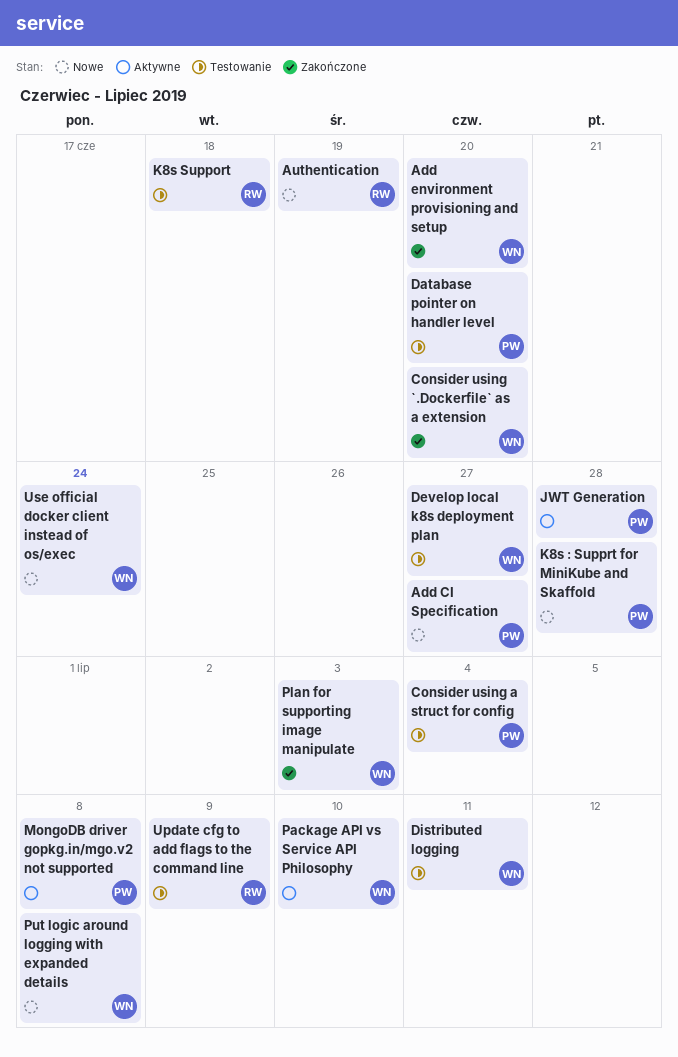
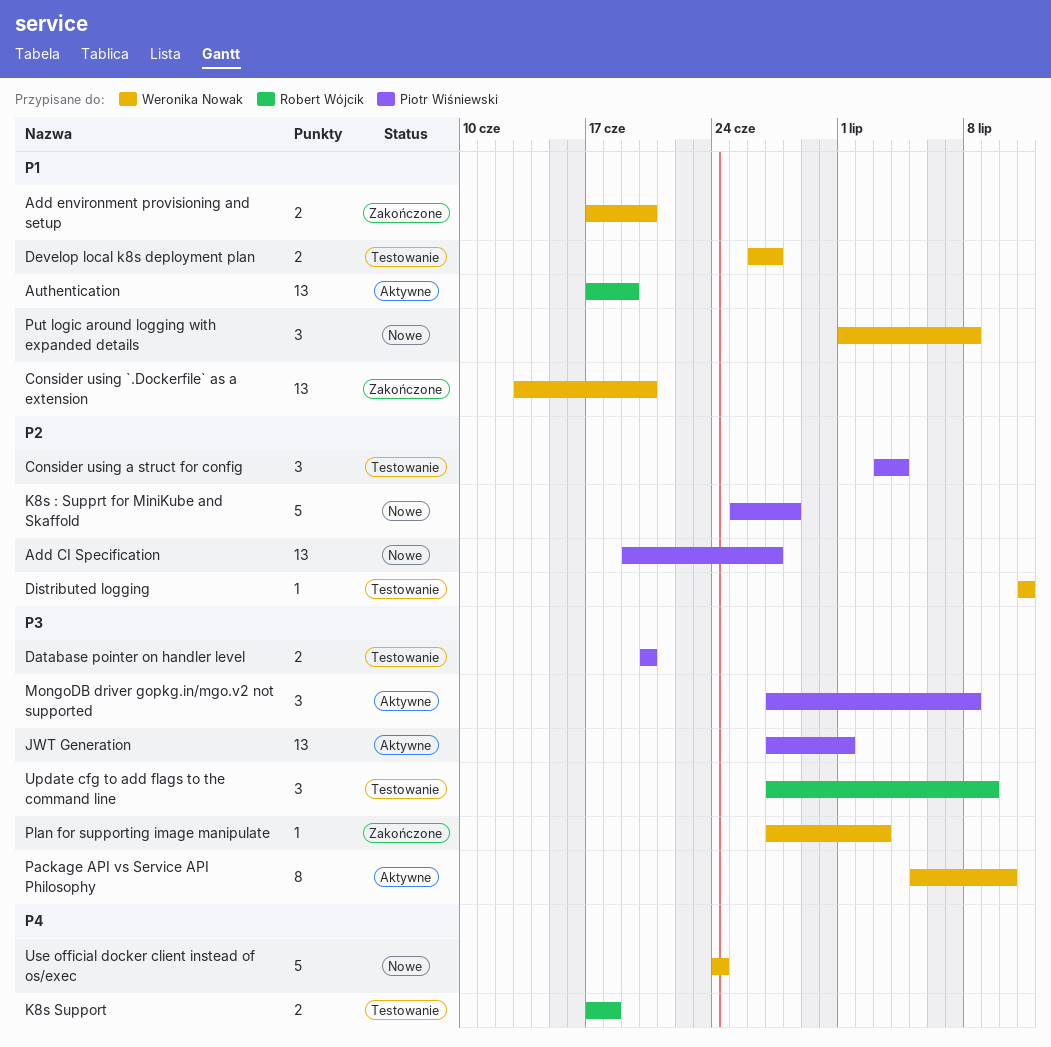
Authentication, status: Nowe -> Aktywne
JWT Generation, due: Jun 28 -> Jul 1

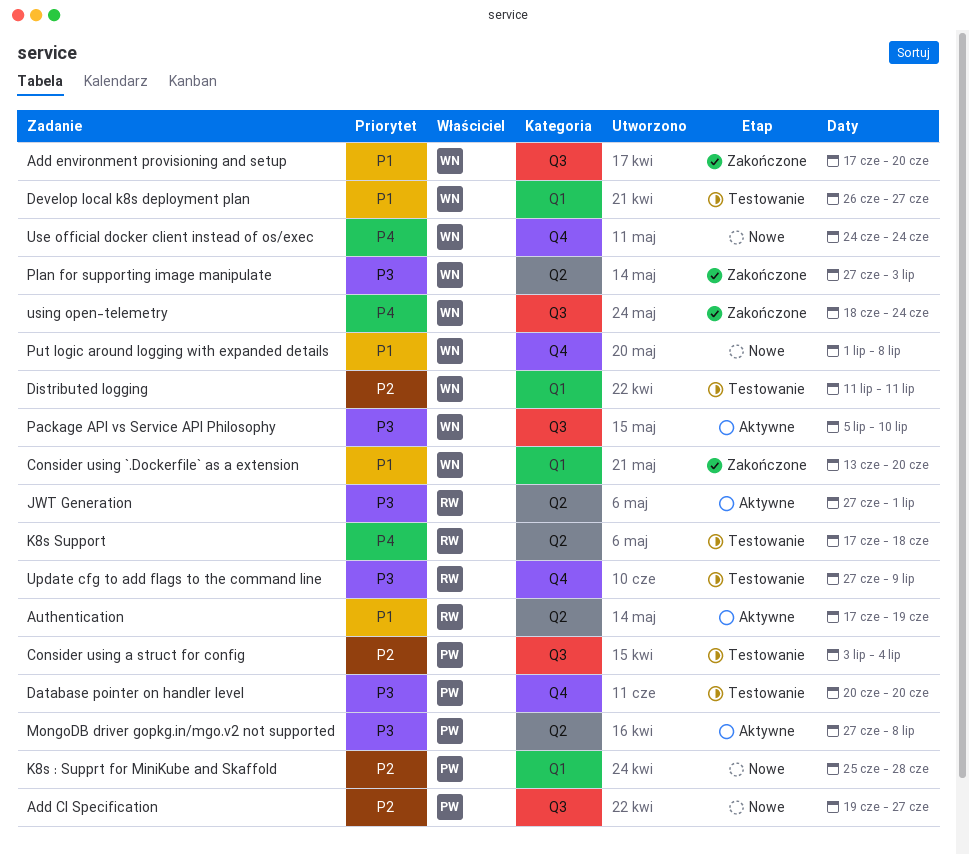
JWT Generation, owner: Piotr Wiśniewski -> Robert Wójcik
using open-telemetry: none -> present

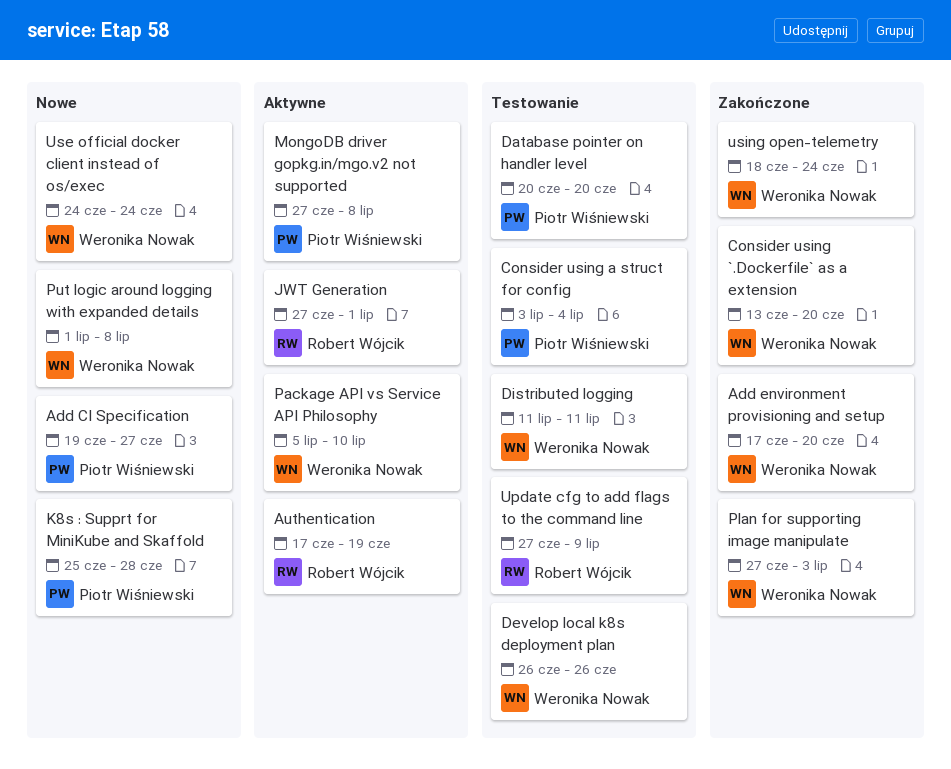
Develop local k8s deployment plan, due: Jun 27 -> Jun 26
K8s Support: present -> none

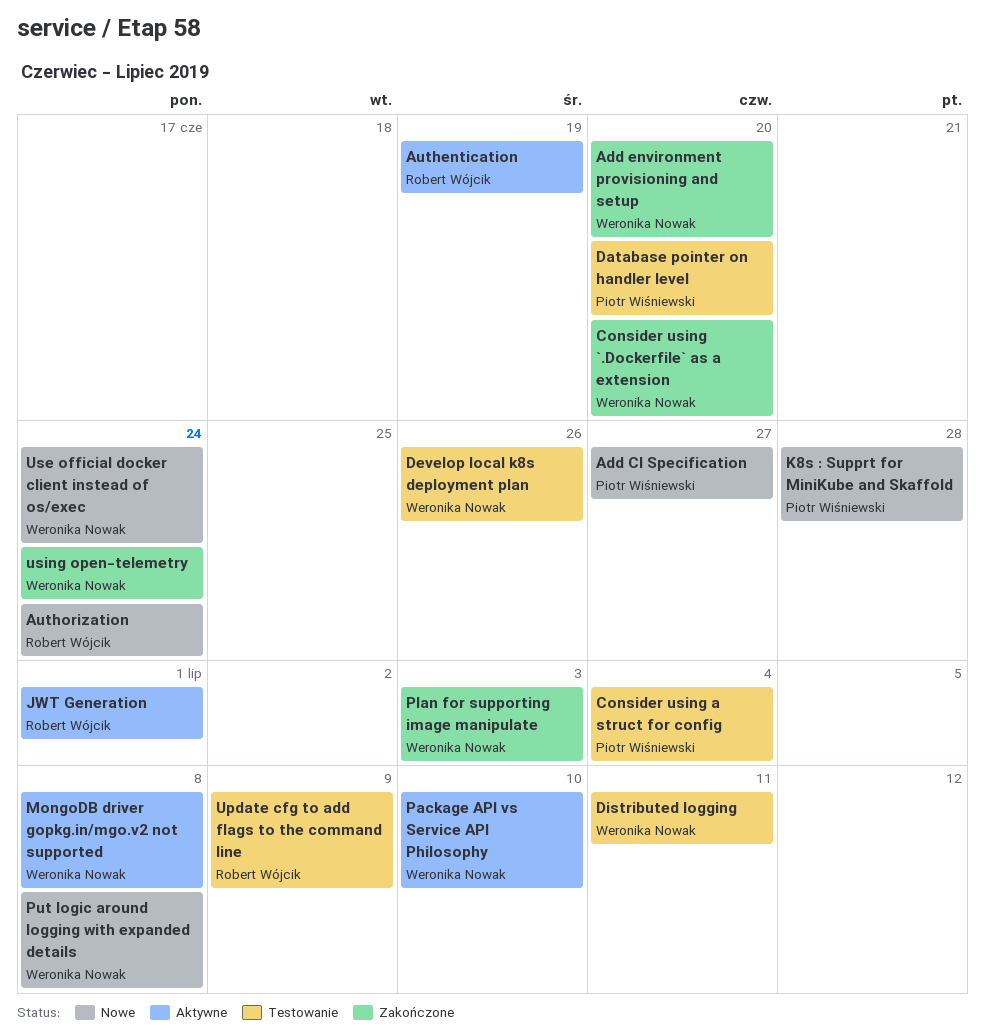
Authorization: none -> present
MongoDB driver gopkg.in/mgo.v2 not supported, owner: Piotr Wiśniewski -> Weronika Nowak

